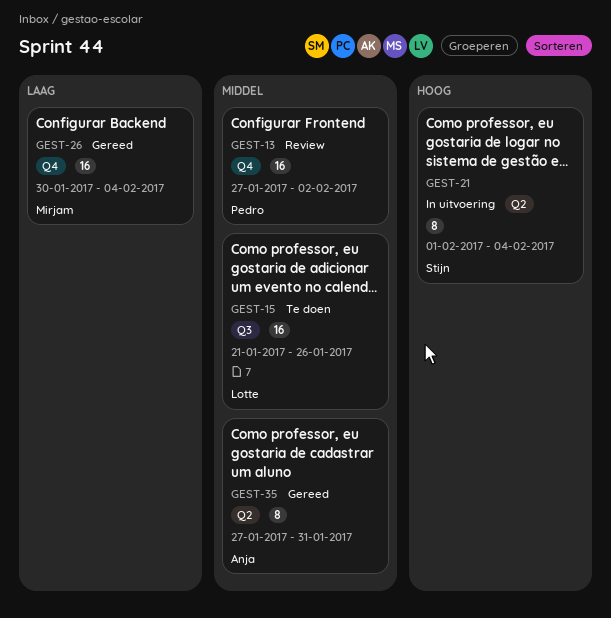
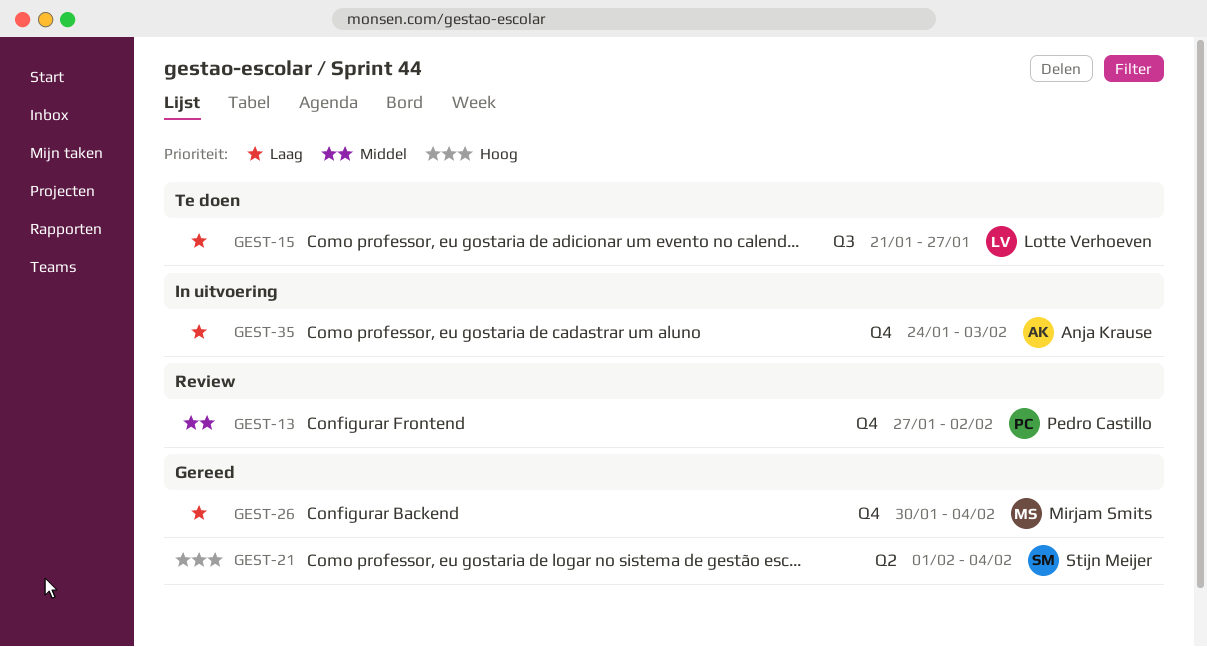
GEST-15, priority: Middel -> Laag
GEST-15, due: Jan 26 -> Jan 27
GEST-21, status: In uitvoering -> Gereed
GEST-35, status: Gereed -> In uitvoering
GEST-35, priority: Middel -> Laag
GEST-35, label: Q2 -> Q4
GEST-35, start: Jan 27 -> Jan 24
GEST-35, due: Jan 31 -> Feb 3

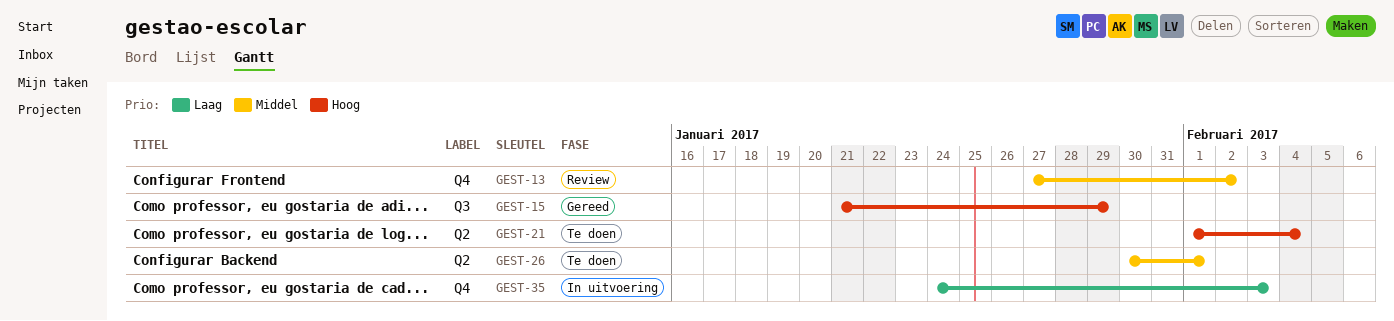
GEST-15, status: Te doen -> Gereed
GEST-15, priority: Laag -> Hoog
GEST-15, due: Jan 27 -> Jan 29
GEST-21, status: Gereed -> Te doen
GEST-26, status: Gereed -> Te doen
GEST-26, priority: Laag -> Middel
GEST-26, label: Q4 -> Q2
GEST-26, due: Feb 4 -> Feb 1

